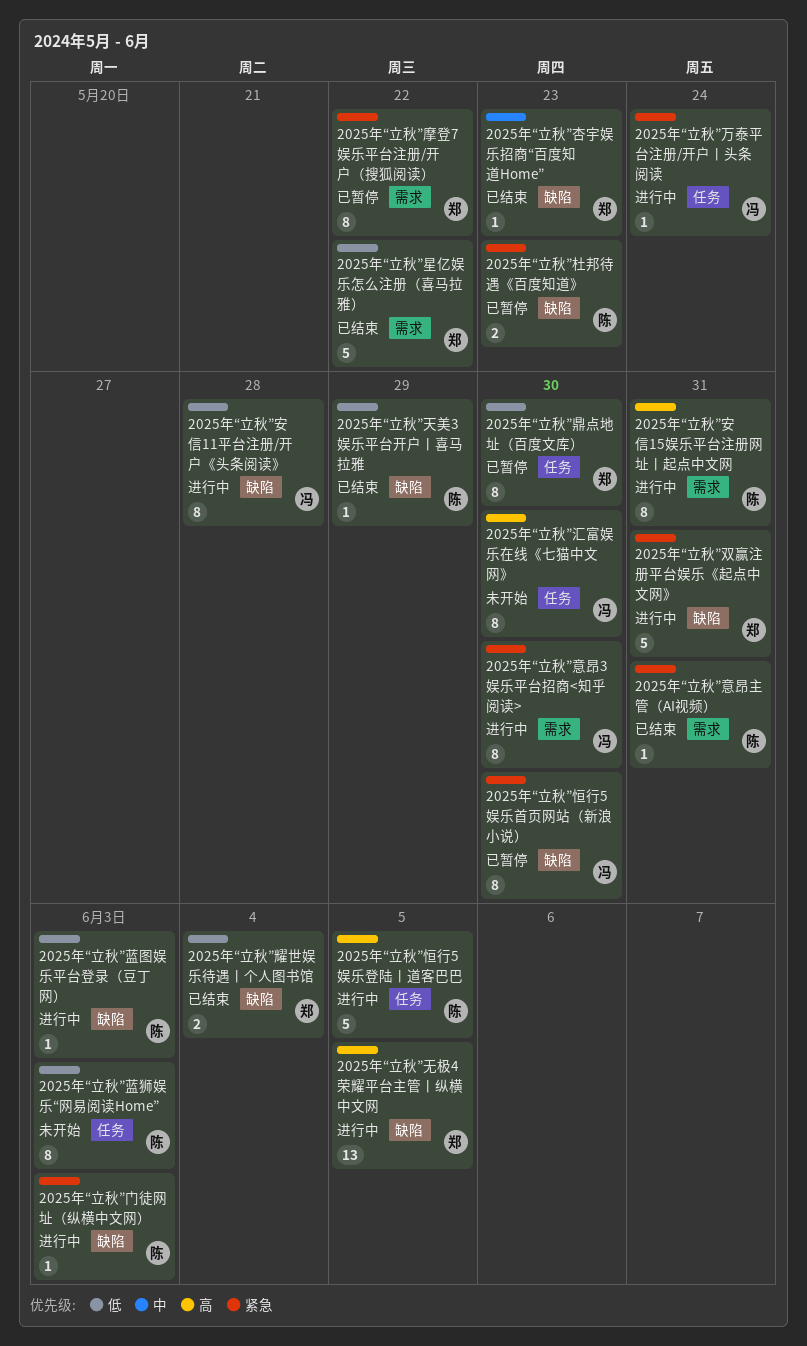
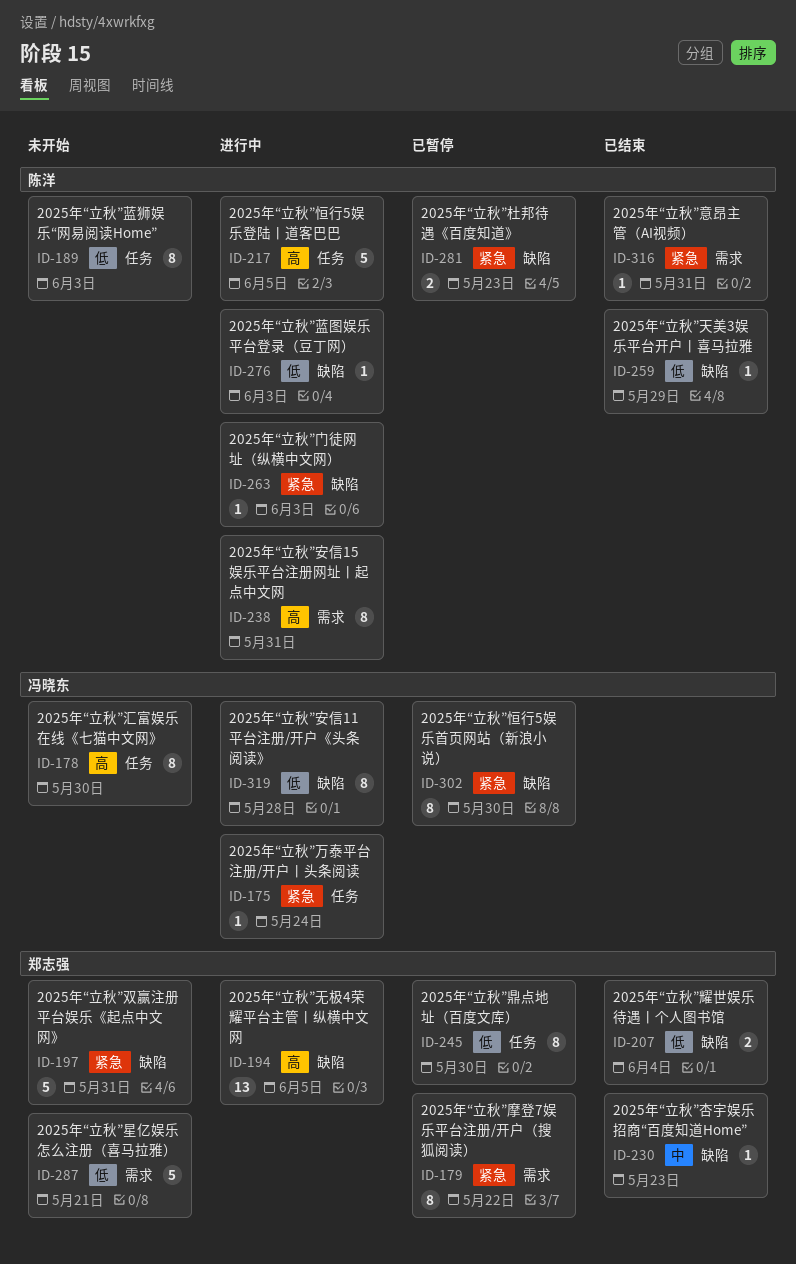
2025年“立秋”双赢注册平台娱乐《起点中文网》, status: 进行中 -> 未开始
2025年“立秋”意昂3娱乐平台招商<知乎阅读>: present -> none
2025年“立秋”星亿娱乐怎么注册（喜马拉雅）, status: 已结束 -> 未开始
2025年“立秋”星亿娱乐怎么注册（喜马拉雅）, due: May 22 -> May 21

